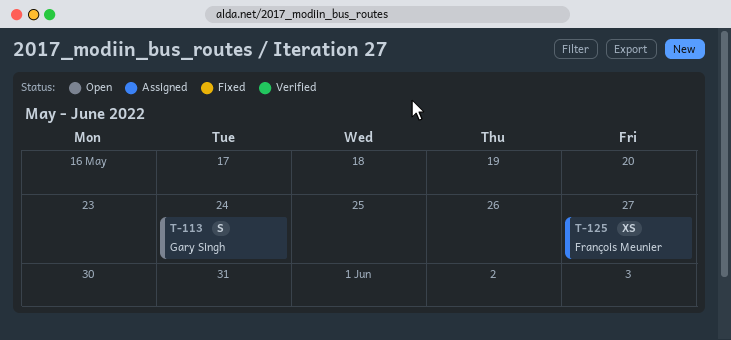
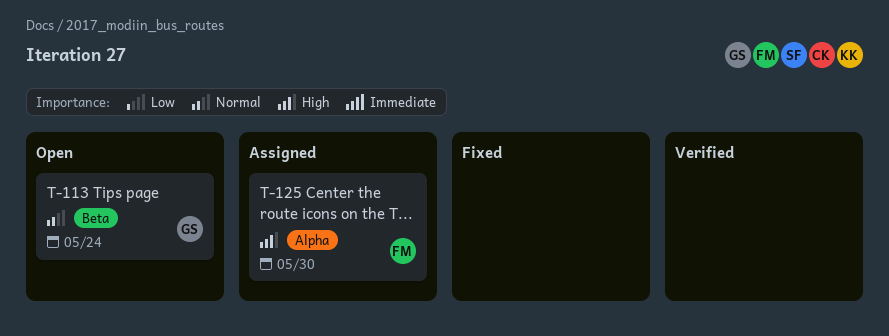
T-125, due: May 27 -> May 30

